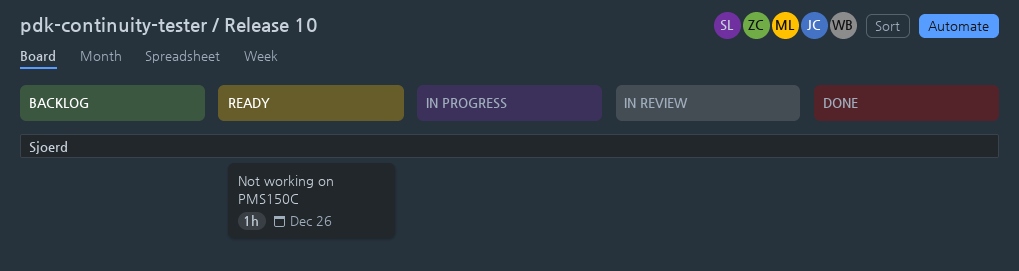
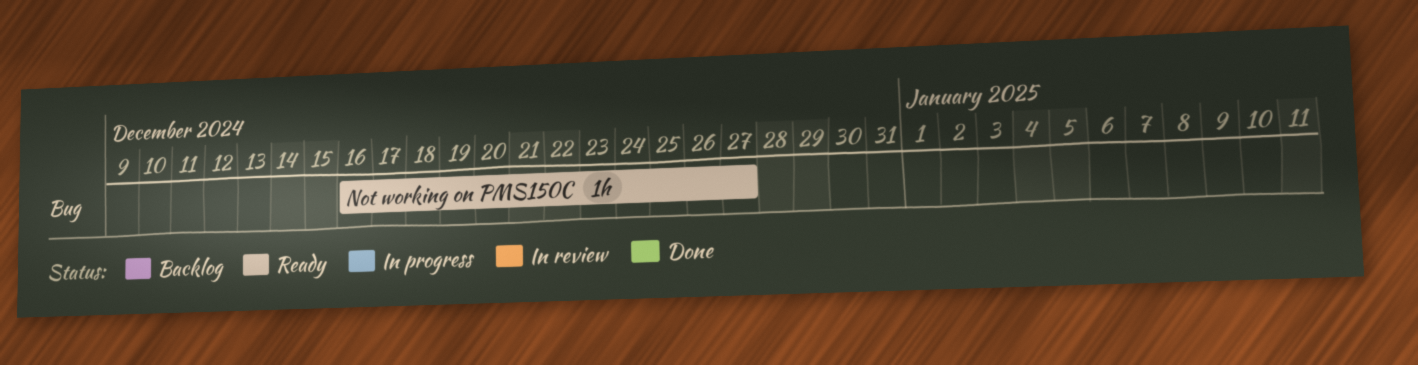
Not working on PMS150C, due: Dec 26 -> Dec 27

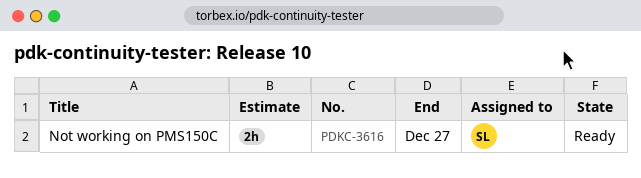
Not working on PMS150C, estimate: 1h -> 2h

